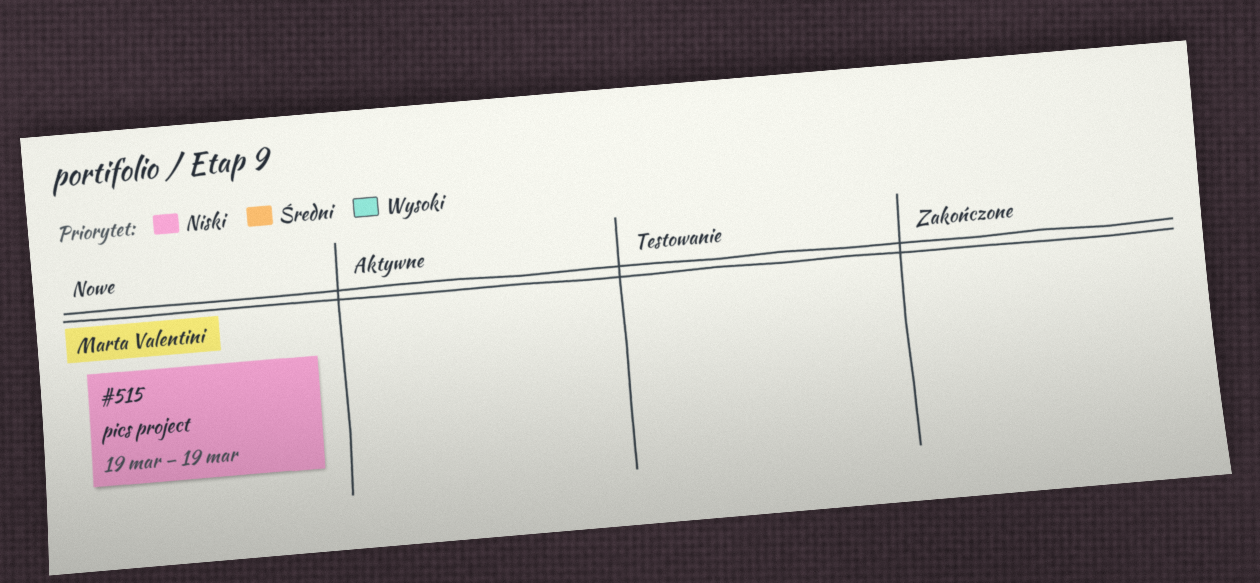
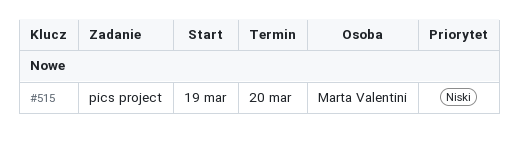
#515, due: Mar 19 -> Mar 20

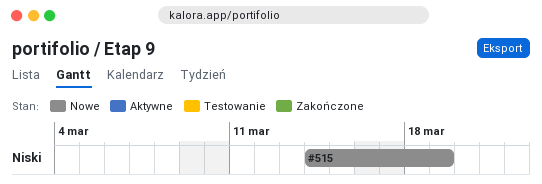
#515, start: Mar 19 -> Mar 14
#515, due: Mar 20 -> Mar 19

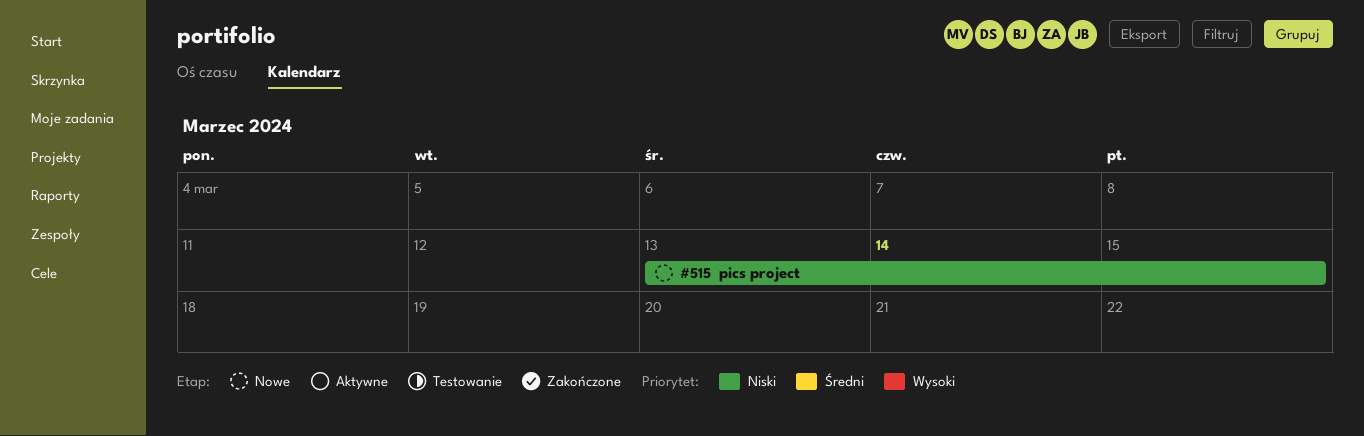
#515, start: Mar 14 -> Mar 13
#515, due: Mar 19 -> Mar 15

